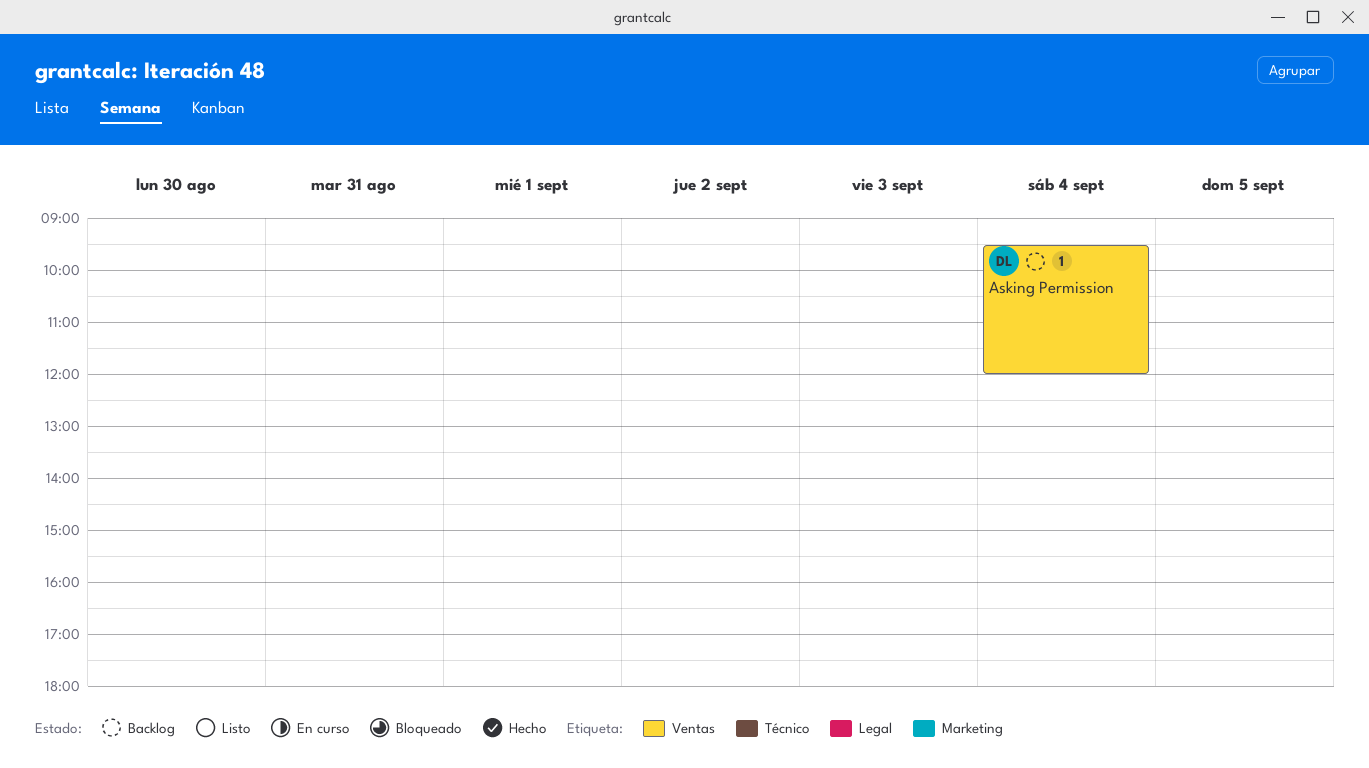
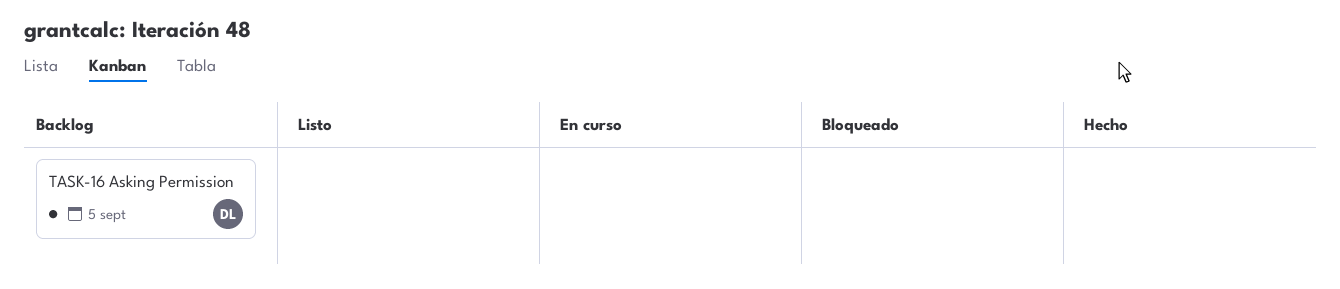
Asking Permission, day: Sep 4 -> Sep 5

